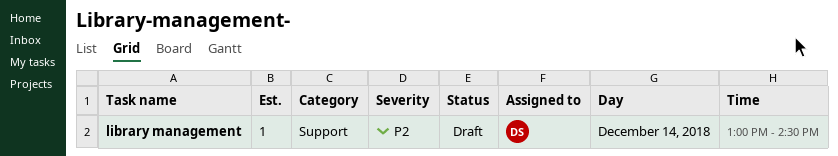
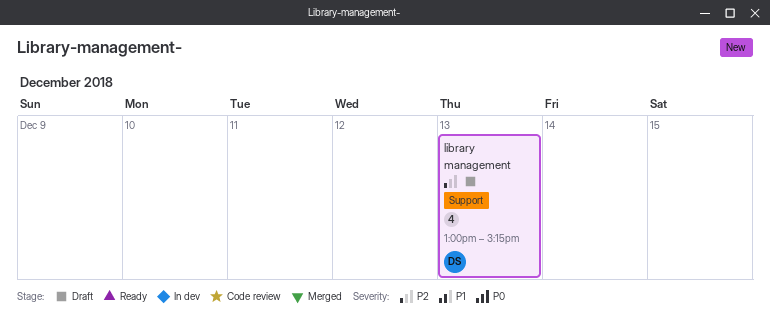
library management, estimate: 1 -> 4
library management, day: Dec 14 -> Dec 13
library management, ends: 14:30 -> 15:15

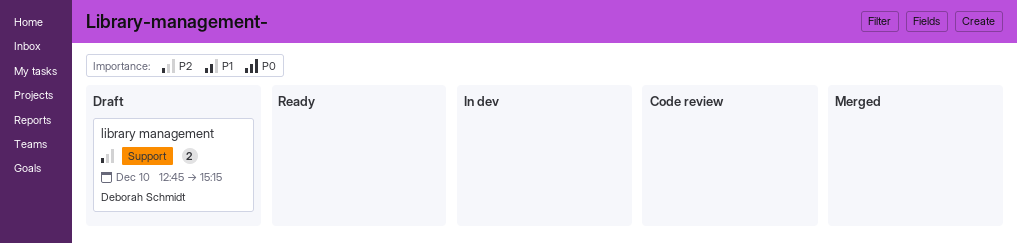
library management, estimate: 4 -> 2
library management, day: Dec 13 -> Dec 10
library management, begins: 13:00 -> 12:45

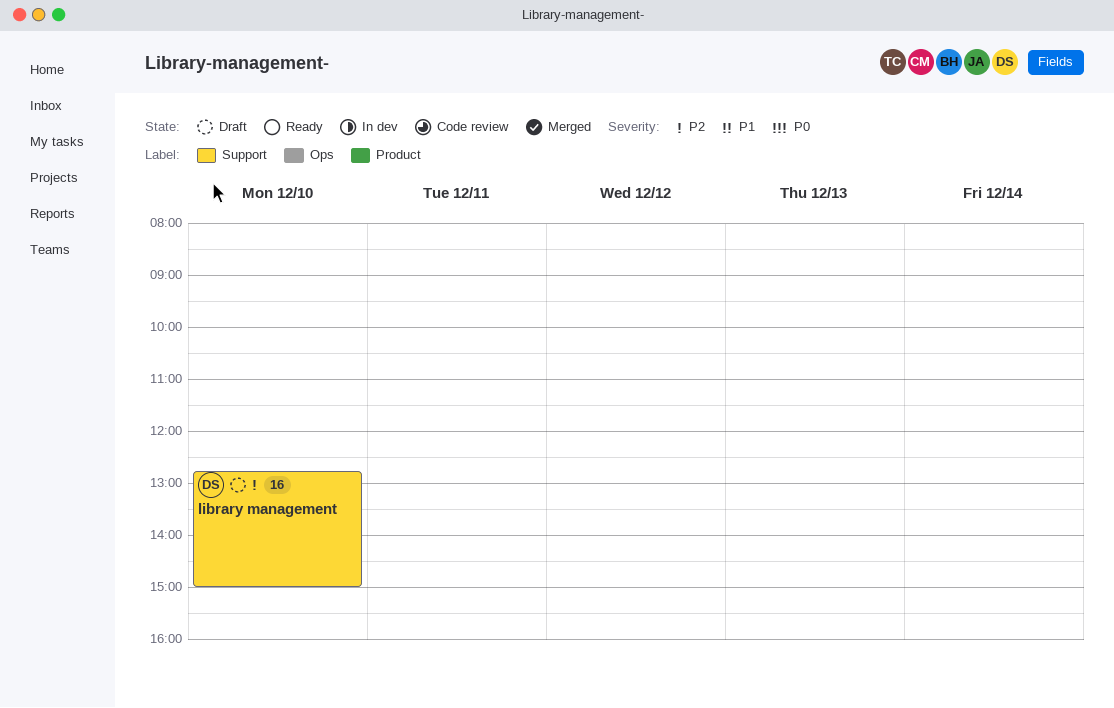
library management, estimate: 2 -> 16
library management, ends: 15:15 -> 15:00

